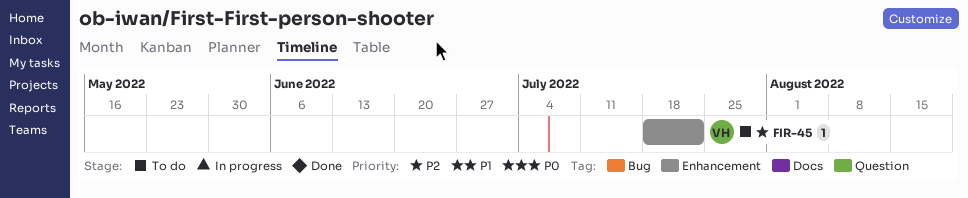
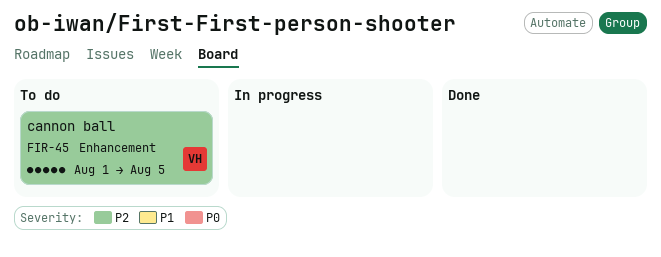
FIR-45, estimate: 1 -> 5
FIR-45, start: Jul 18 -> Aug 1
FIR-45, due: Jul 22 -> Aug 5

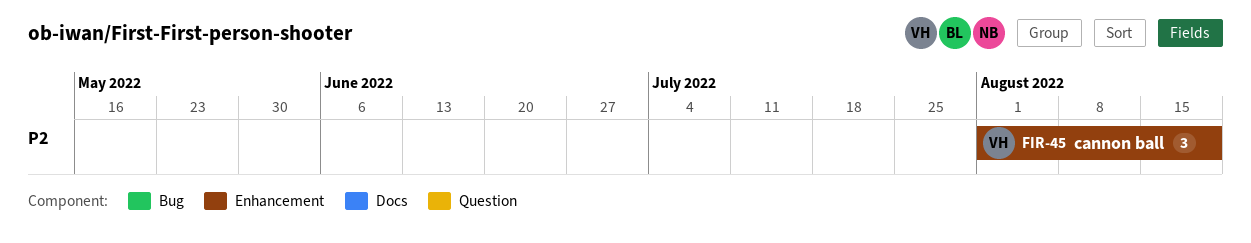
FIR-45, estimate: 5 -> 3
FIR-45, due: Aug 5 -> Aug 19

